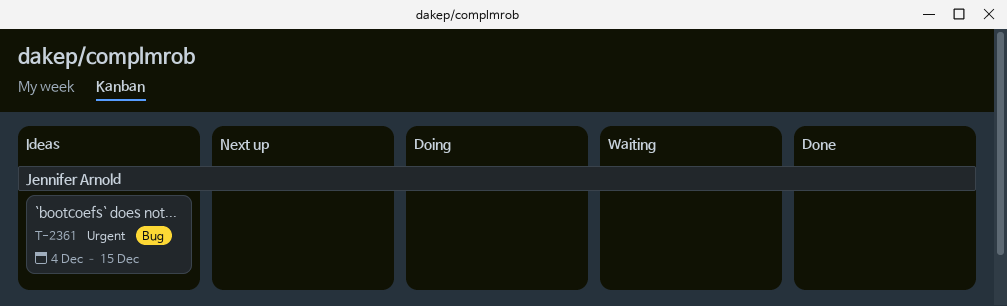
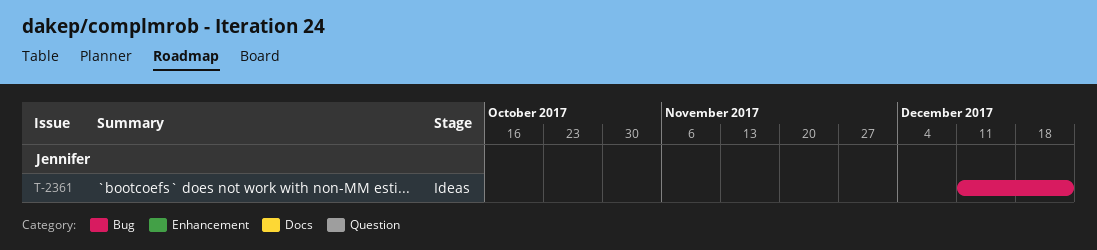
T-2361, start: Dec 4 -> Dec 11
T-2361, due: Dec 15 -> Dec 22

